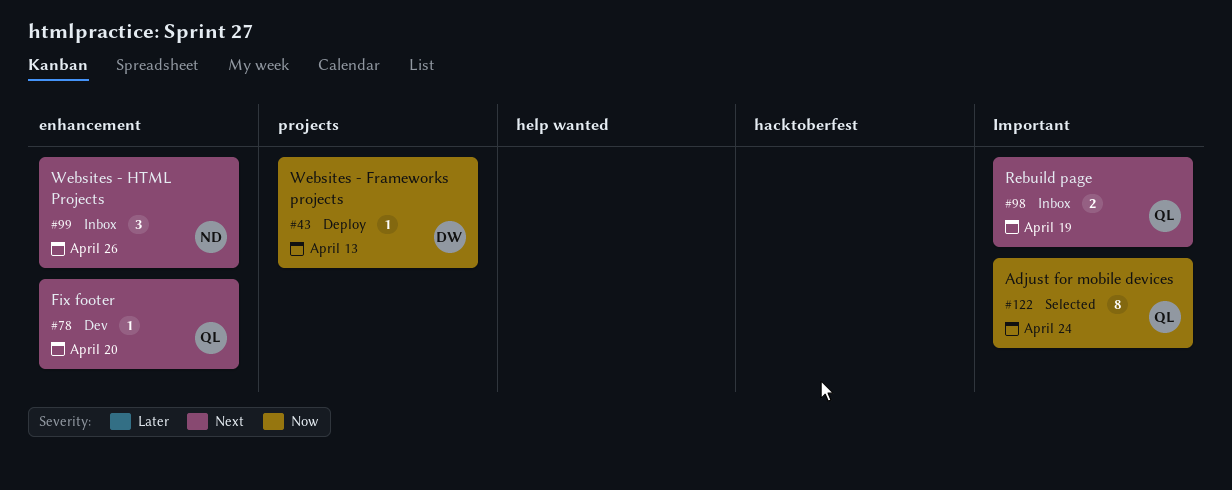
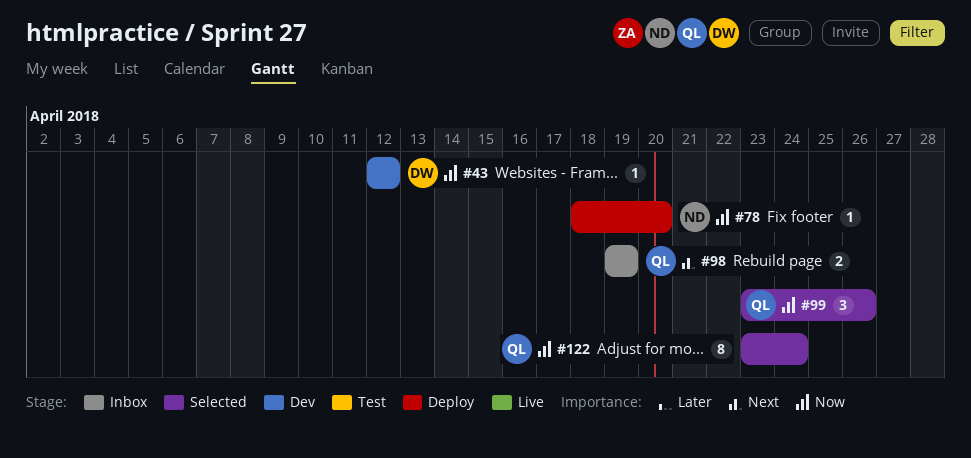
#43, status: Deploy -> Dev
#43, due: Apr 13 -> Apr 12
#78, status: Dev -> Deploy
#78, owner: QL -> ND
#78, priority: Next -> Now
#99, status: Inbox -> Selected
#99, owner: ND -> QL
#99, priority: Next -> Now

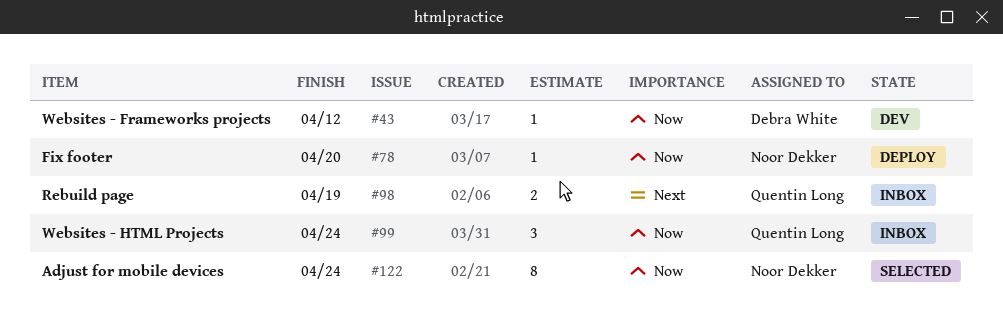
#99, status: Selected -> Inbox
#99, due: Apr 26 -> Apr 24
#122, owner: Quentin Long -> Noor Dekker

